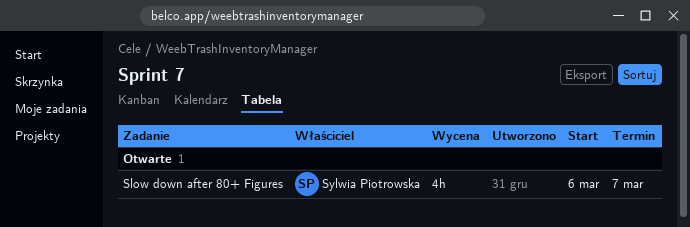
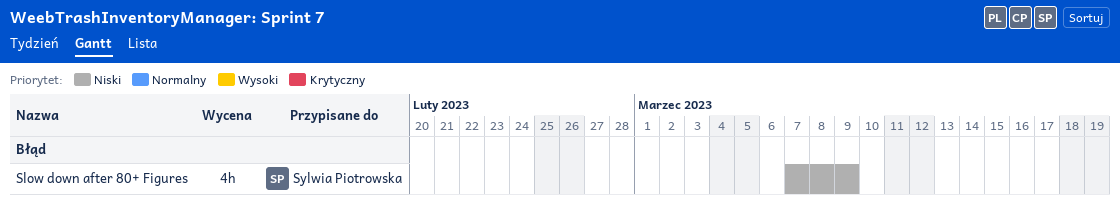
Slow down after 80+ Figures, start: Mar 6 -> Mar 7
Slow down after 80+ Figures, due: Mar 7 -> Mar 9

